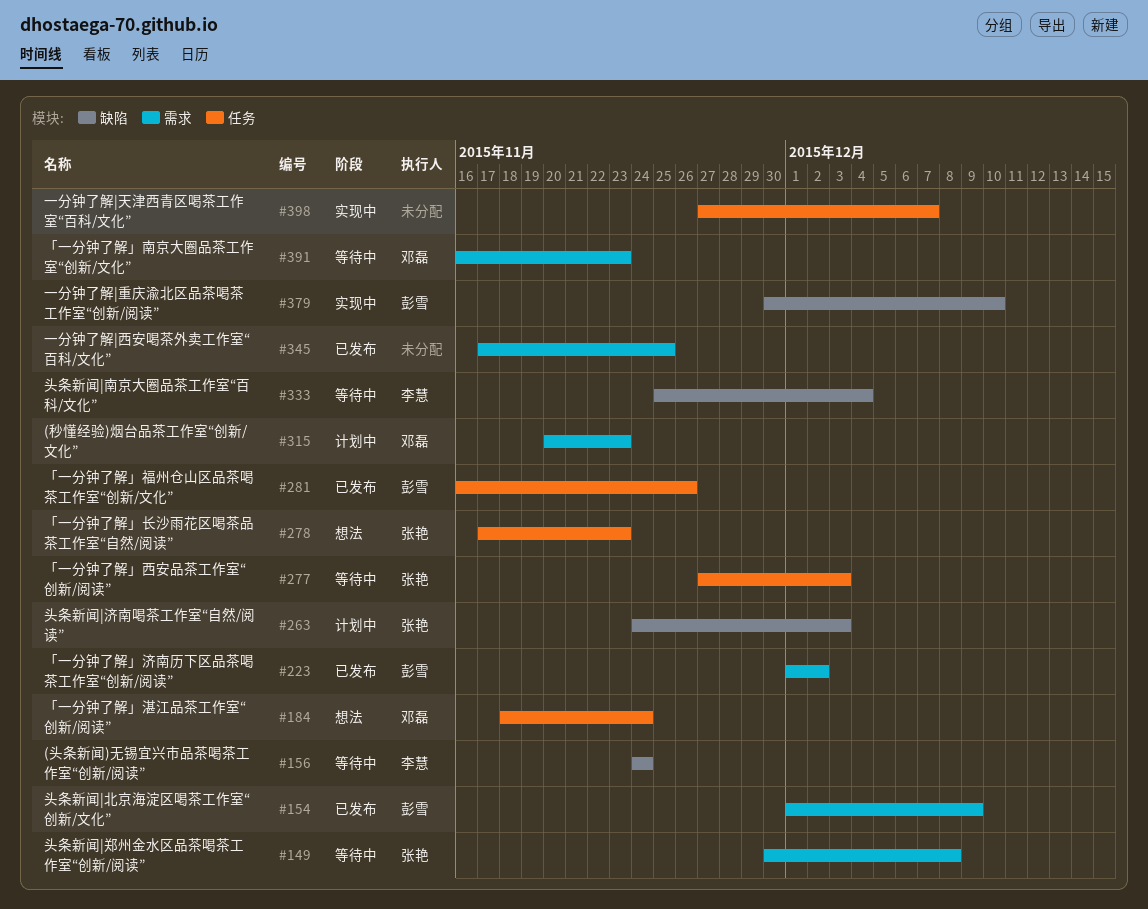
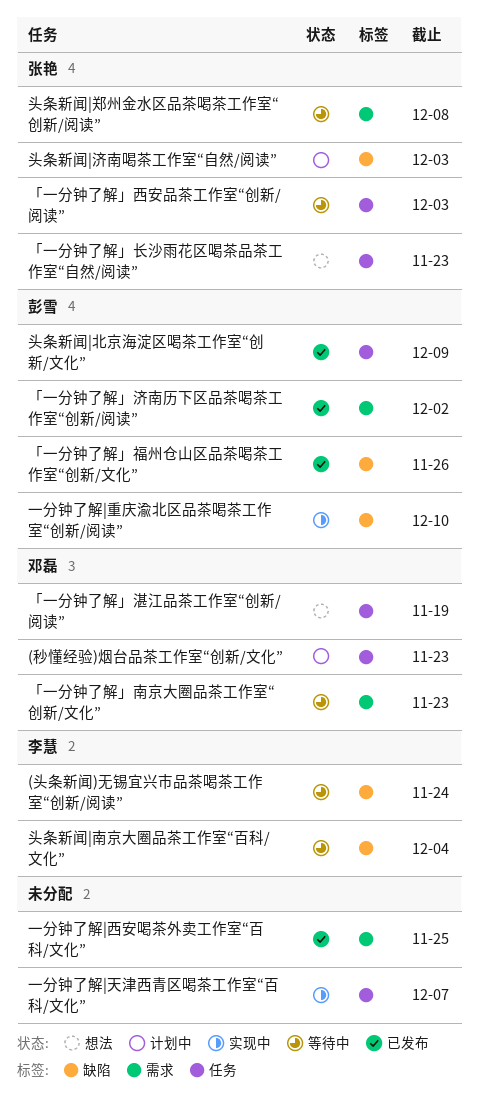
(秒懂经验)烟台品茶工作室“创新/文化”, label: 需求 -> 任务
「一分钟了解」湛江品茶工作室“创新/阅读”, due: Nov 24 -> Nov 19
「一分钟了解」福州仓山区品茶喝茶工作室“创新/文化”, label: 任务 -> 缺陷
头条新闻|北京海淀区喝茶工作室“创新/文化”, label: 需求 -> 任务

